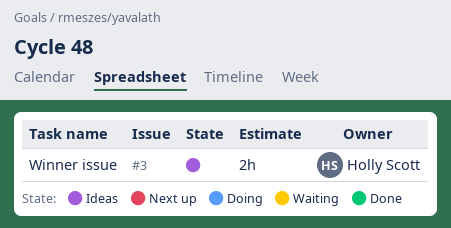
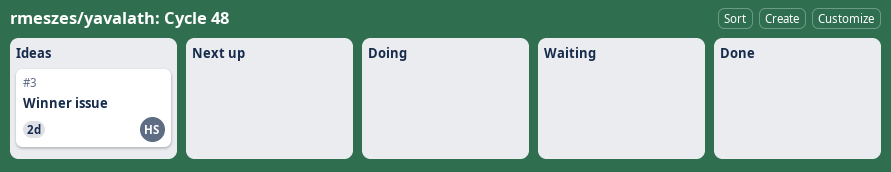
#3, estimate: 2h -> 2d

